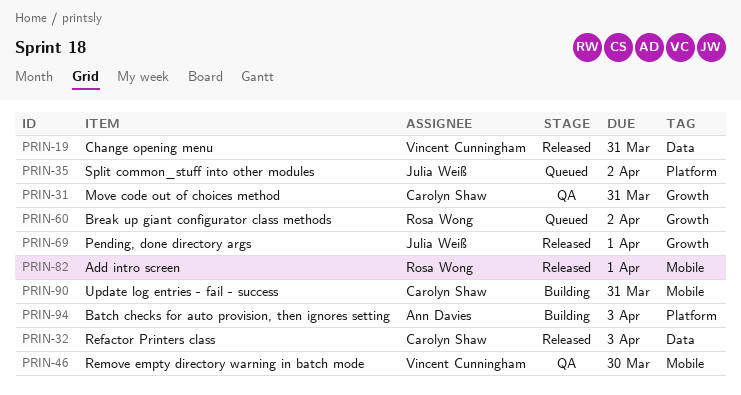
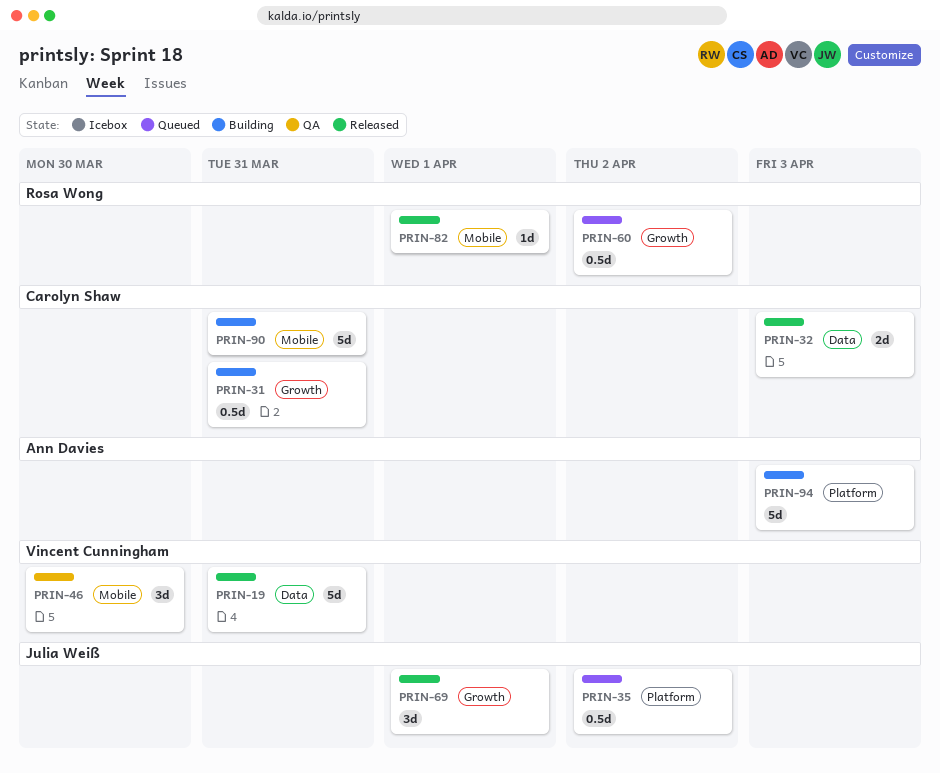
PRIN-31, status: QA -> Building

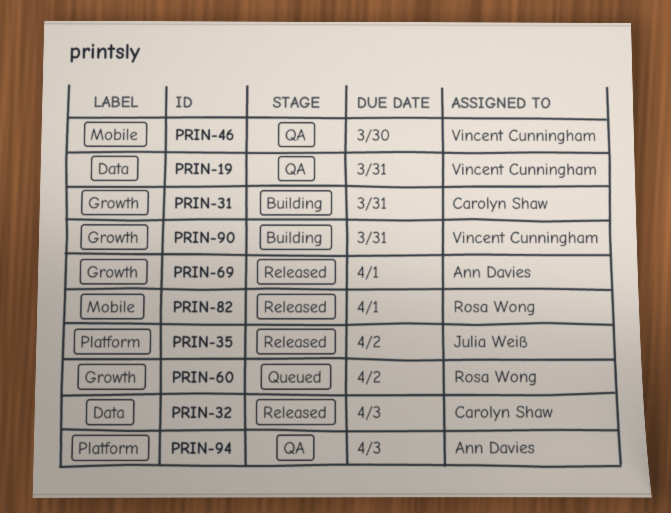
PRIN-19, status: Released -> QA
PRIN-35, status: Queued -> Released
PRIN-69, owner: Julia Weiß -> Ann Davies
PRIN-90, owner: Carolyn Shaw -> Vincent Cunningham
PRIN-90, label: Mobile -> Growth
PRIN-94, status: Building -> QA

